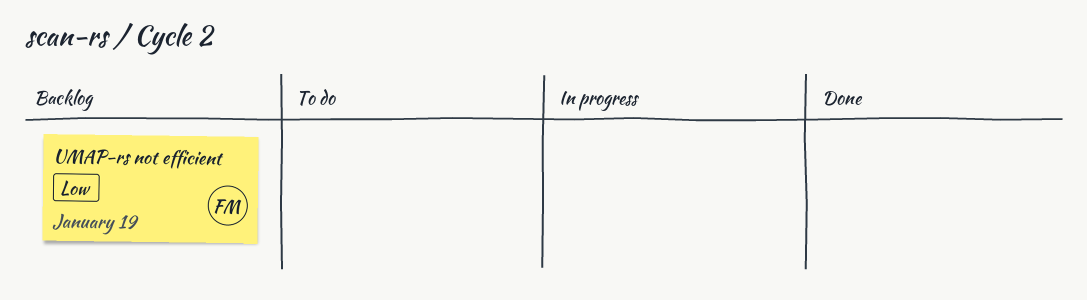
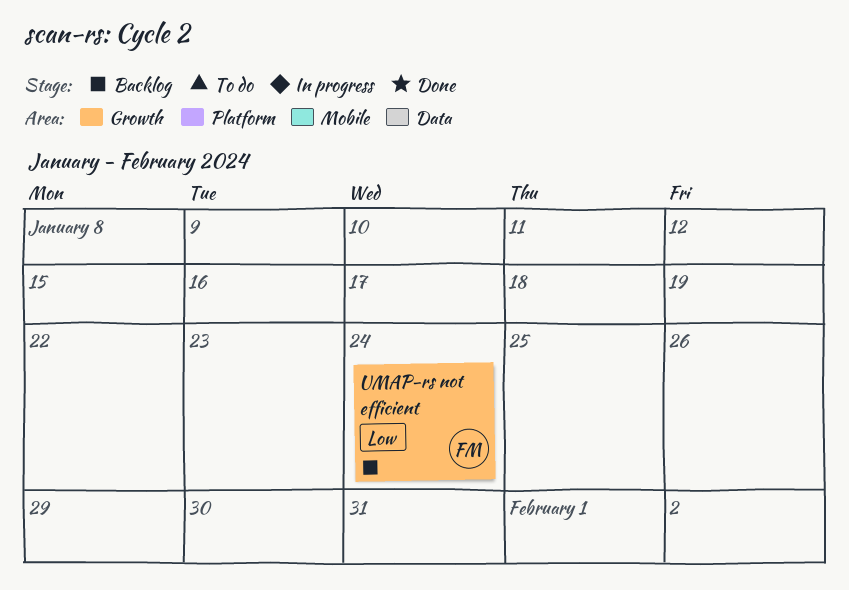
UMAP-rs not efficient, due: Jan 19 -> Jan 24

